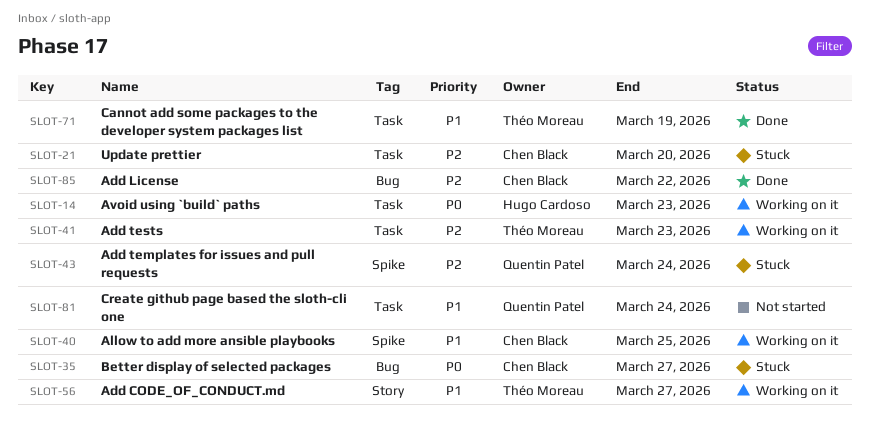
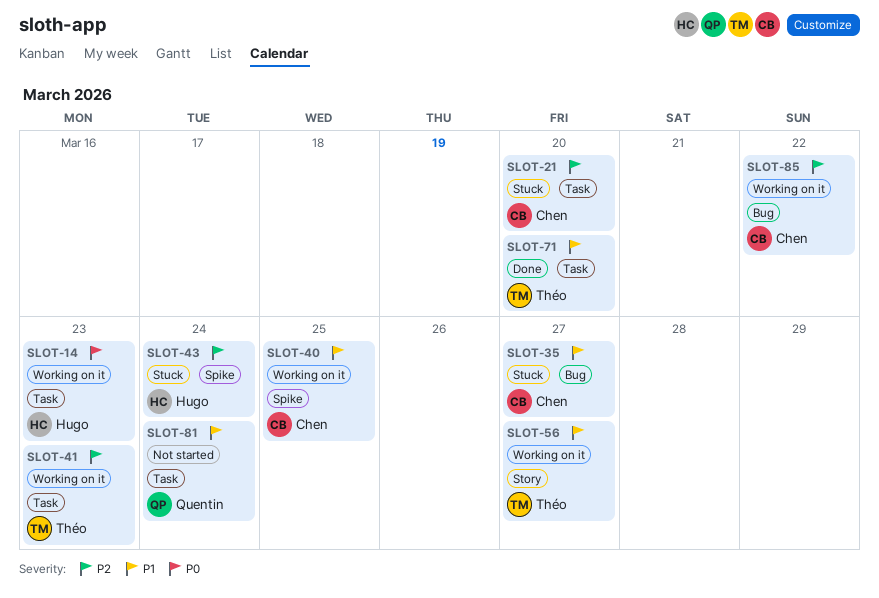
SLOT-35, priority: P0 -> P1
SLOT-43, owner: Quentin Patel -> Hugo Cardoso
SLOT-71, due: Mar 19 -> Mar 20
SLOT-85, status: Done -> Working on it

